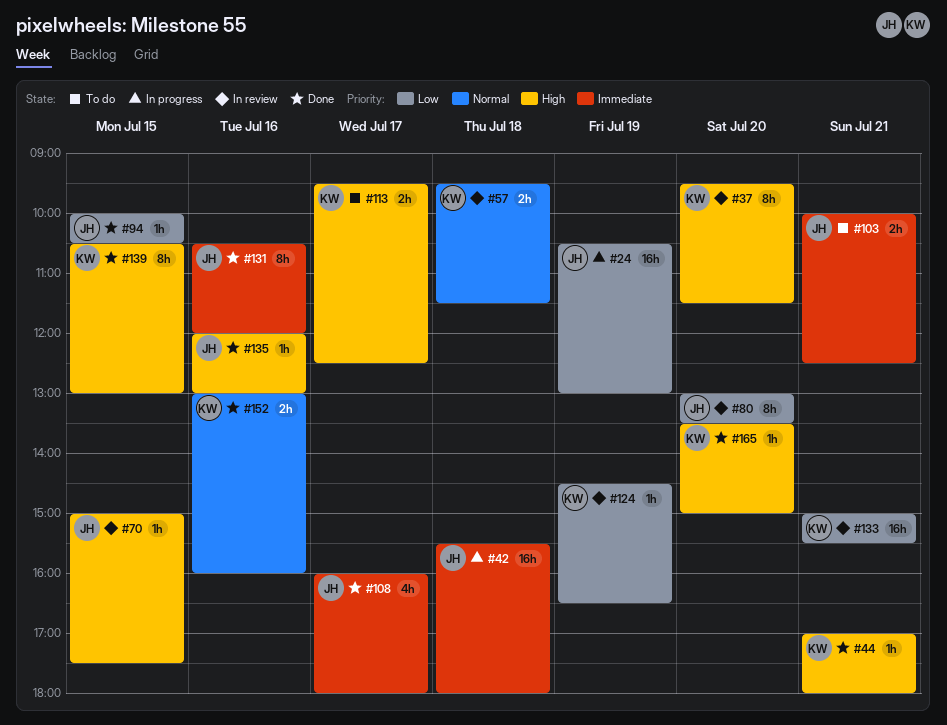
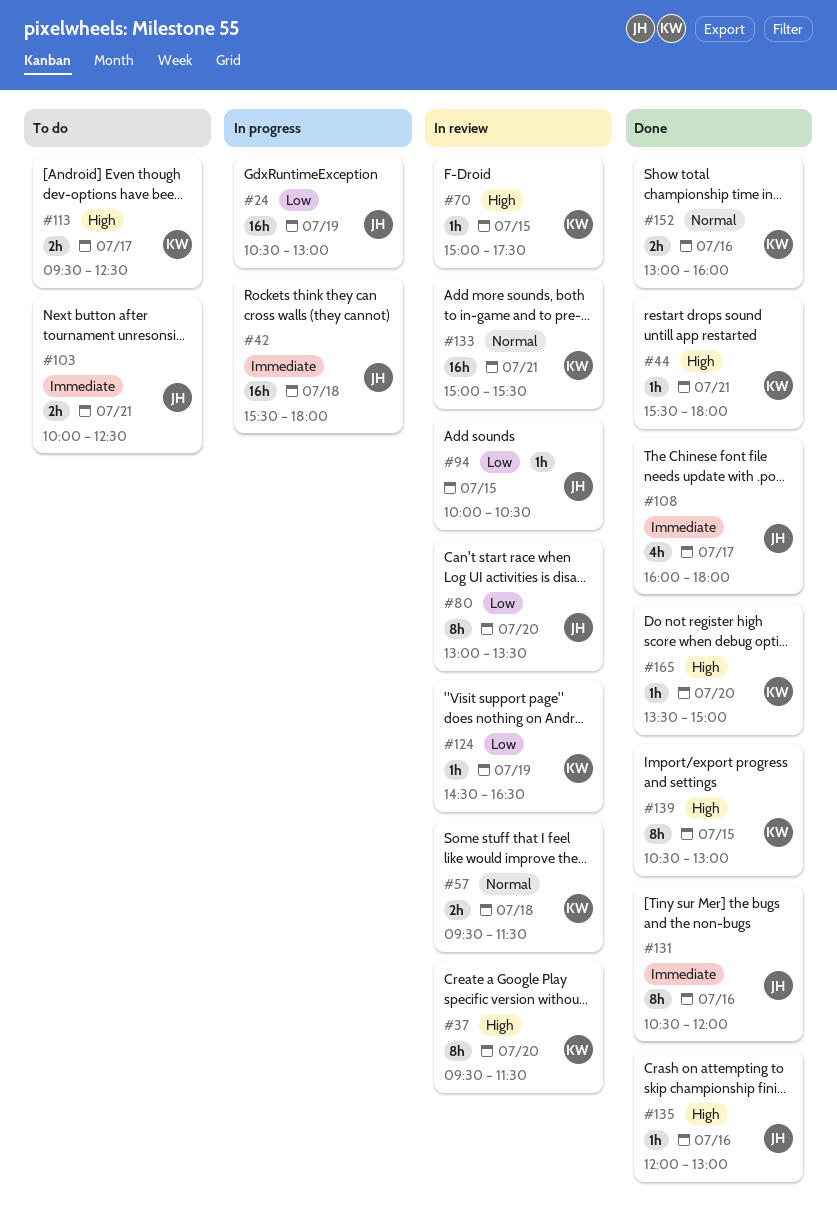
#44, begins: 17:00 -> 15:30
#70, owner: JH -> KW
#94, status: Done -> In review
#133, priority: Low -> Normal

